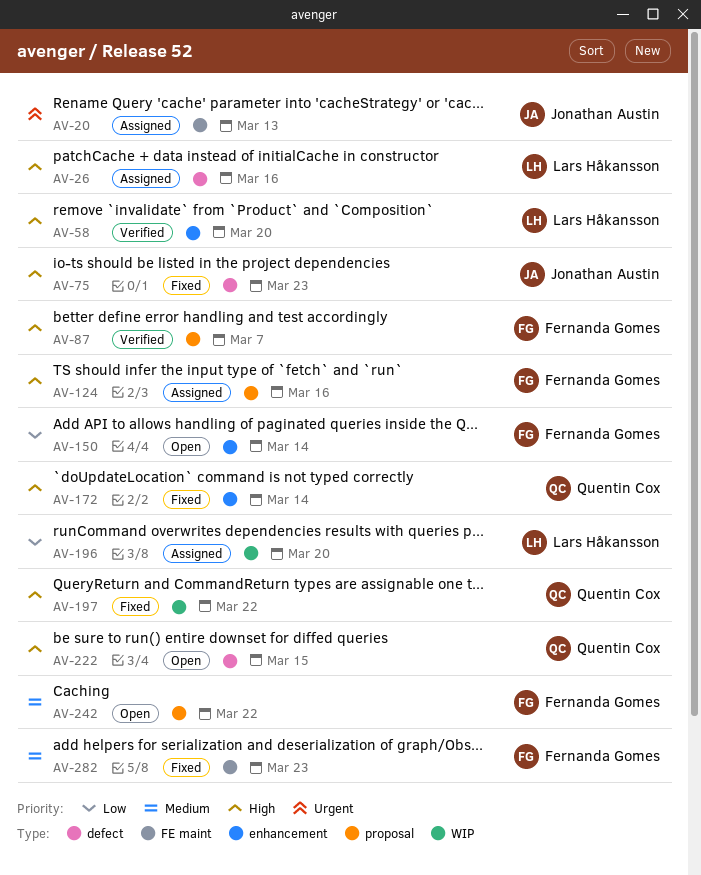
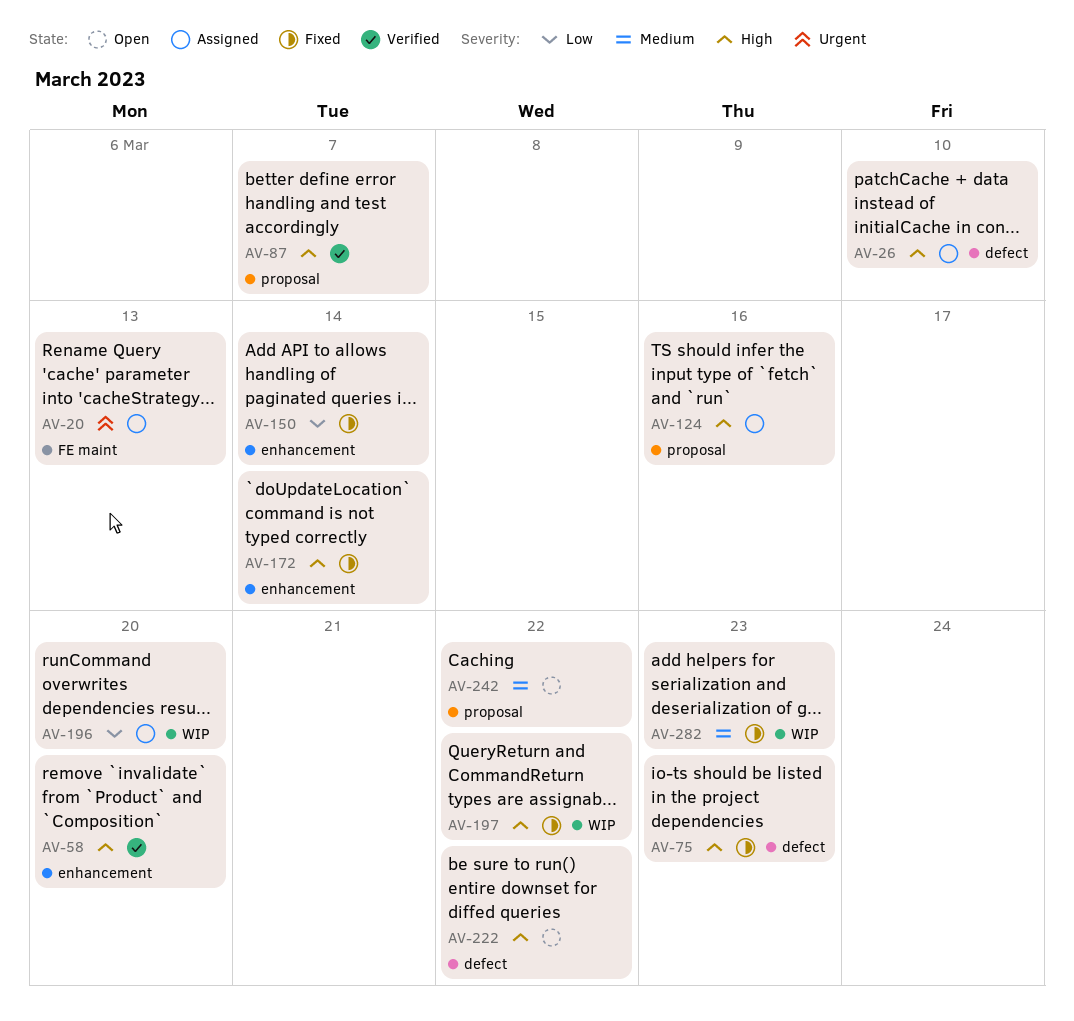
AV-26, due: Mar 16 -> Mar 10
AV-150, status: Open -> Fixed
AV-222, due: Mar 15 -> Mar 22
AV-282, label: FE maint -> WIP

